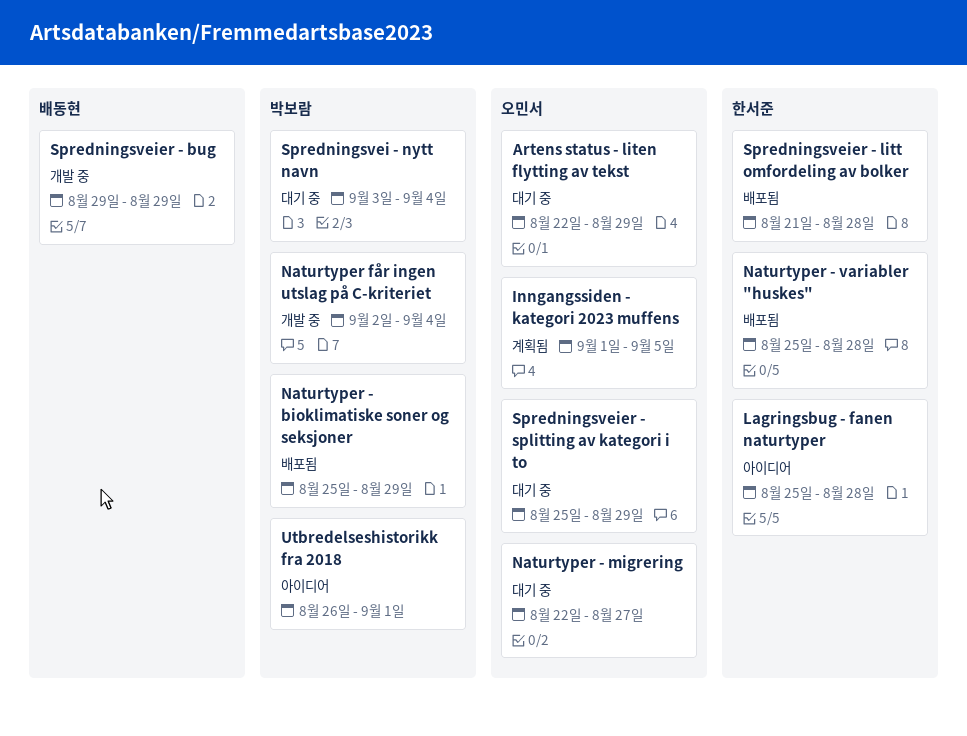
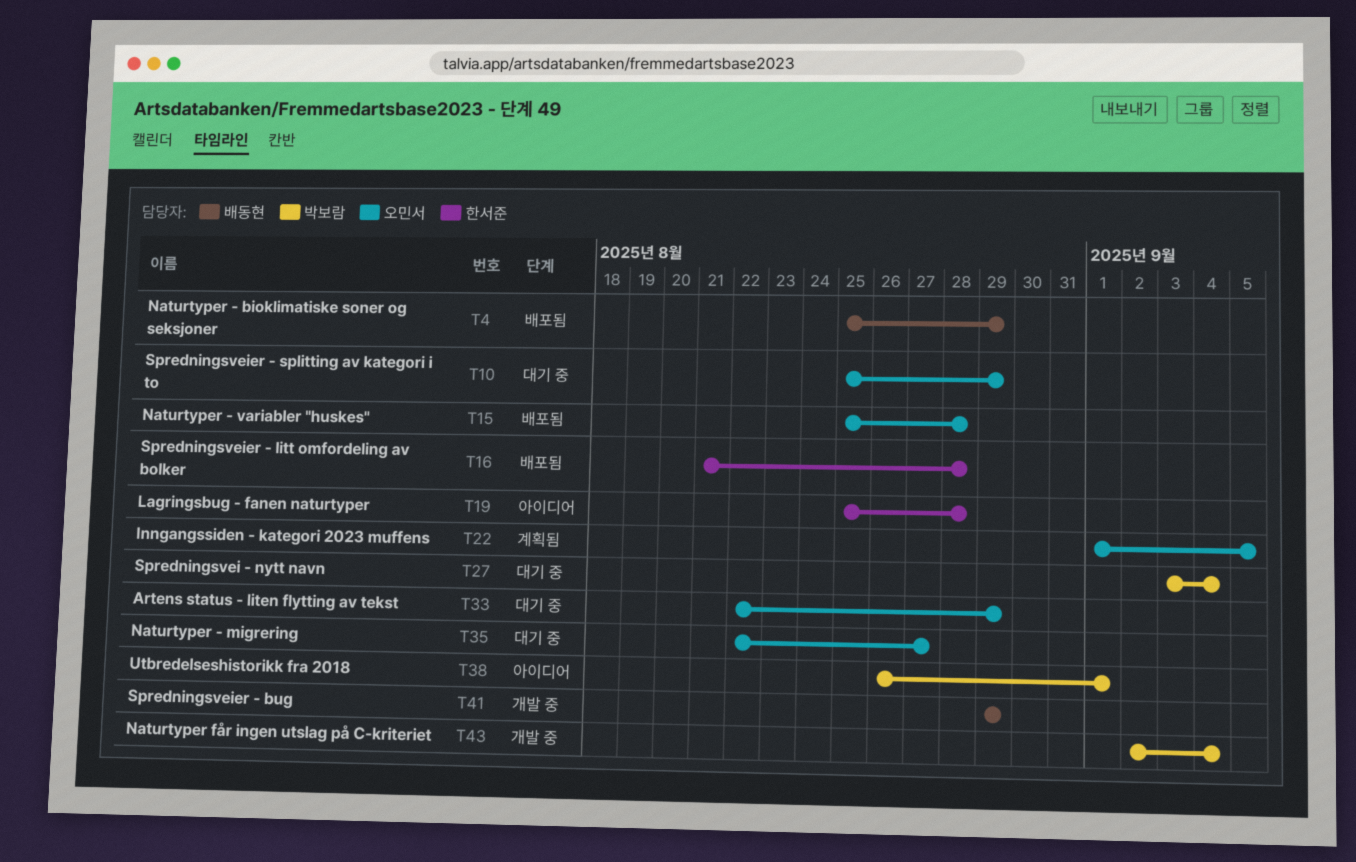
Naturtyper - bioklimatiske soner og seksjoner, owner: 박보람 -> 배동현
Naturtyper - variabler "huskes", owner: 한서준 -> 오민서

